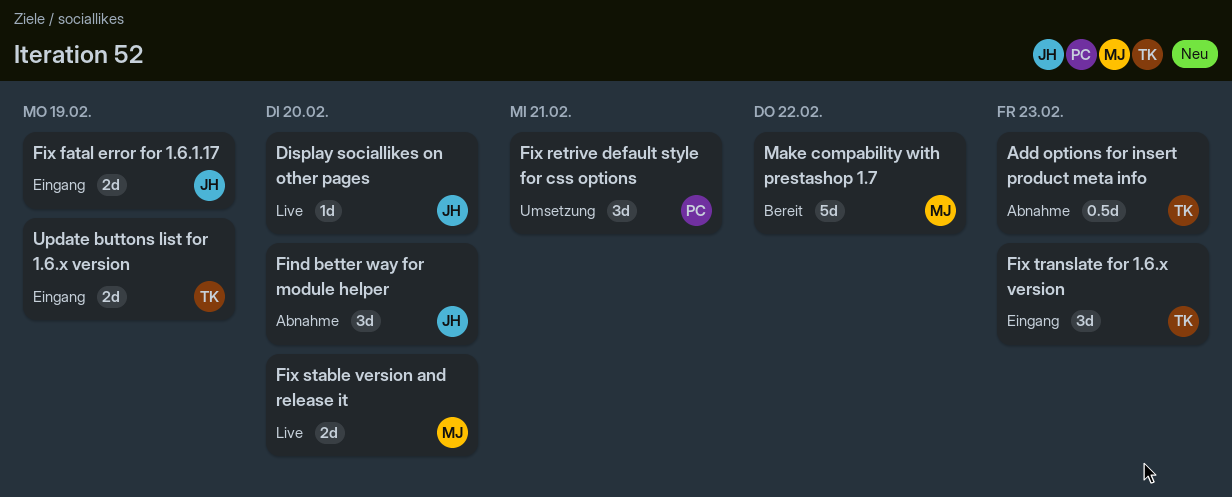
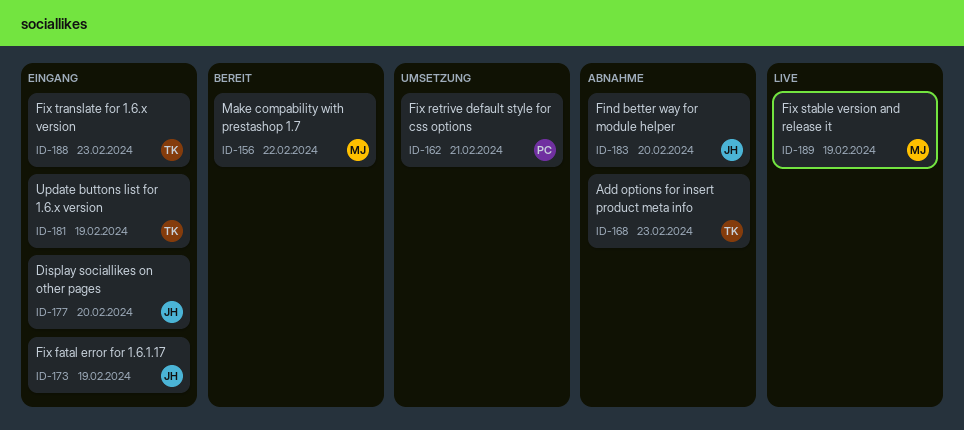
Display sociallikes on other pages, status: Live -> Eingang
Fix stable version and release it, due: Feb 20 -> Feb 19

